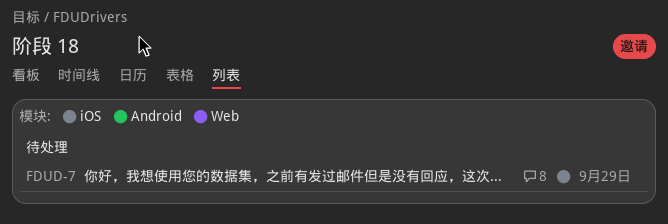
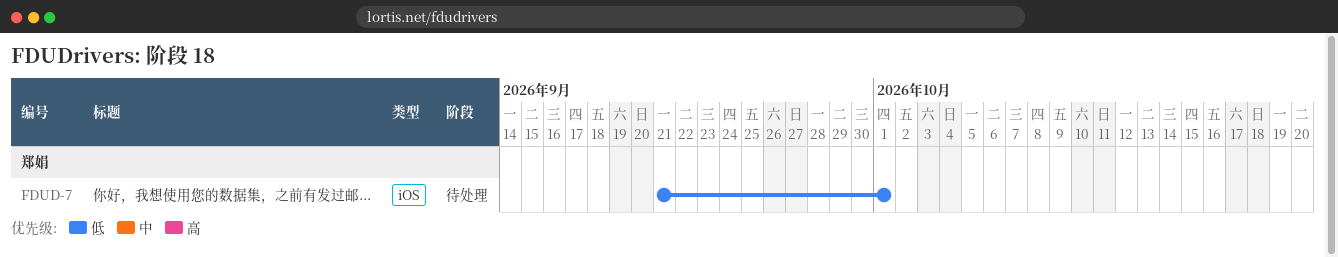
FDUD-7, due: Sep 29 -> Oct 1

